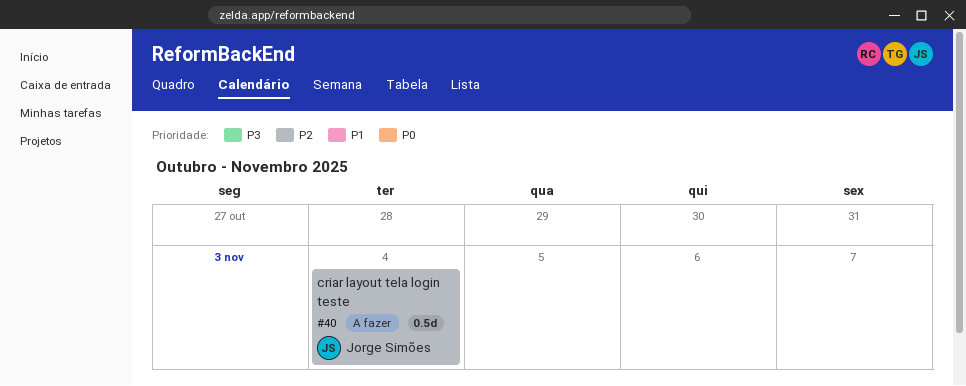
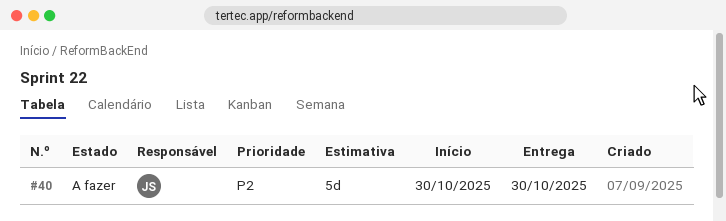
#40, estimate: 0.5d -> 5d
#40, due: Nov 4 -> Oct 30

